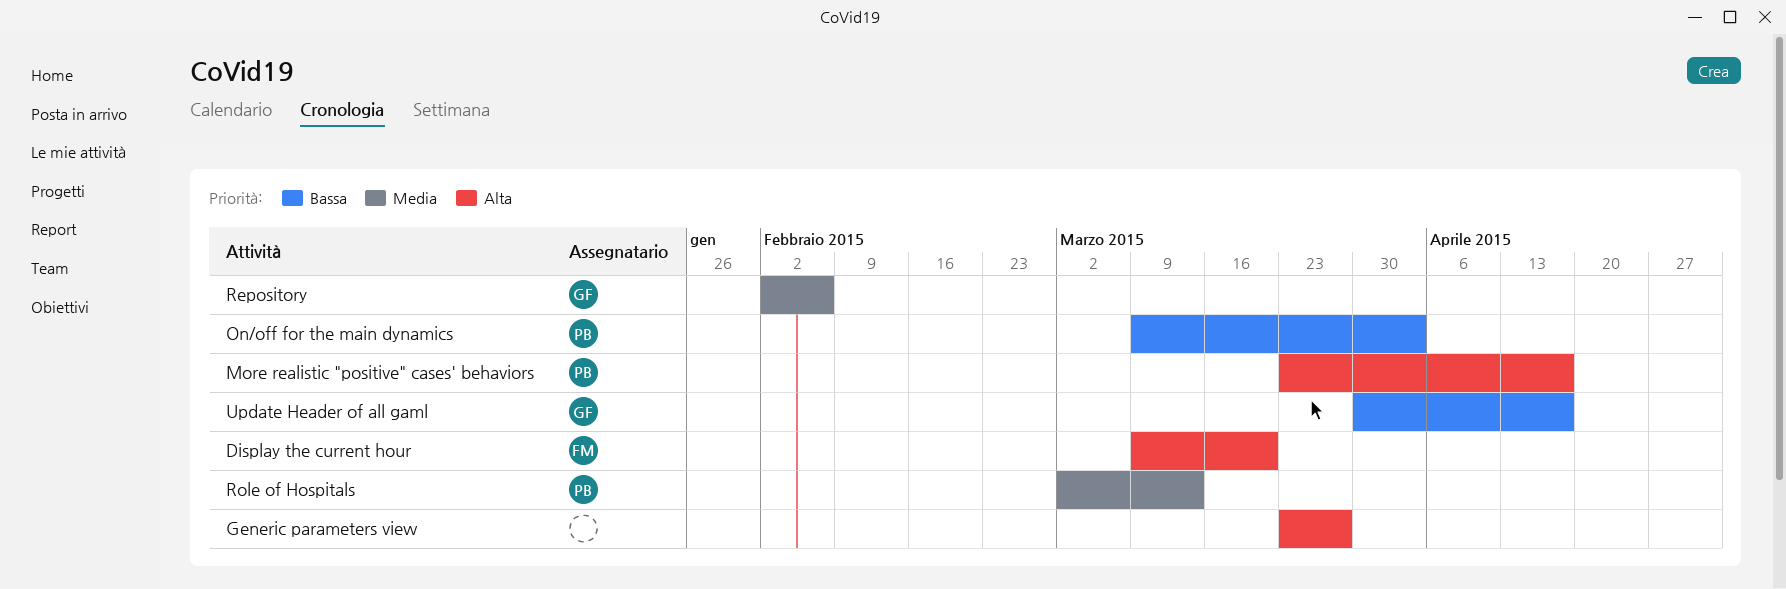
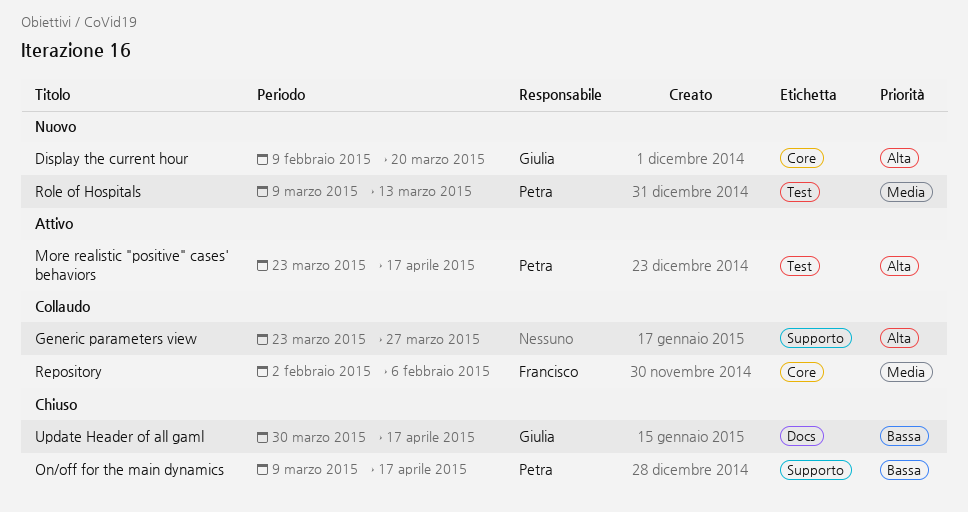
Display the current hour, owner: Francisco -> Giulia
Display the current hour, start: Mar 9 -> Feb 9
On/off for the main dynamics, due: Apr 3 -> Apr 17
Repository, owner: Giulia -> Francisco
Role of Hospitals, start: Mar 2 -> Mar 9

